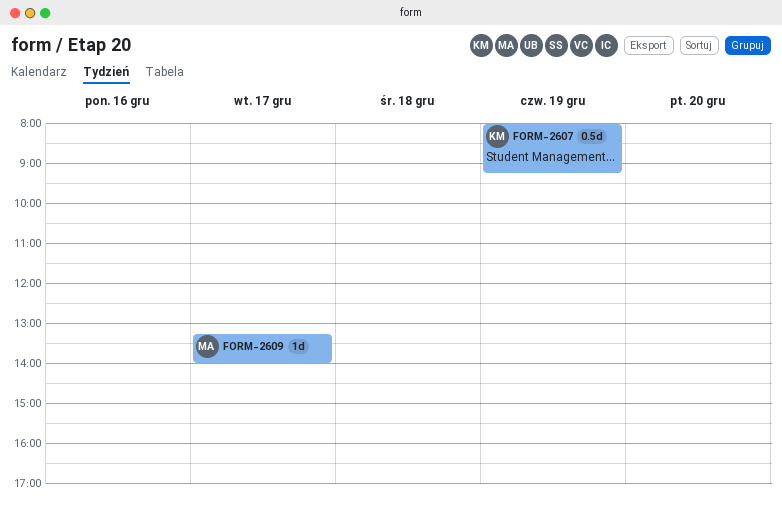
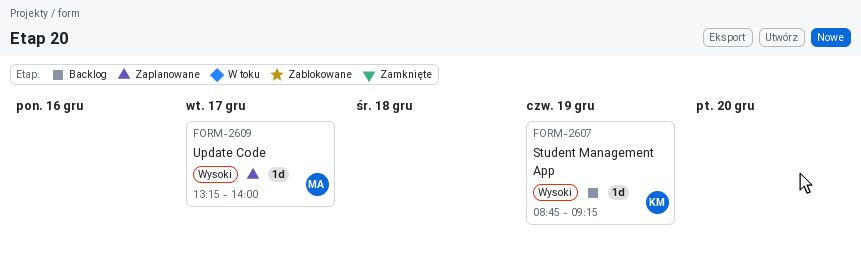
FORM-2607, estimate: 0.5d -> 1d
FORM-2607, begins: 08:00 -> 08:45

